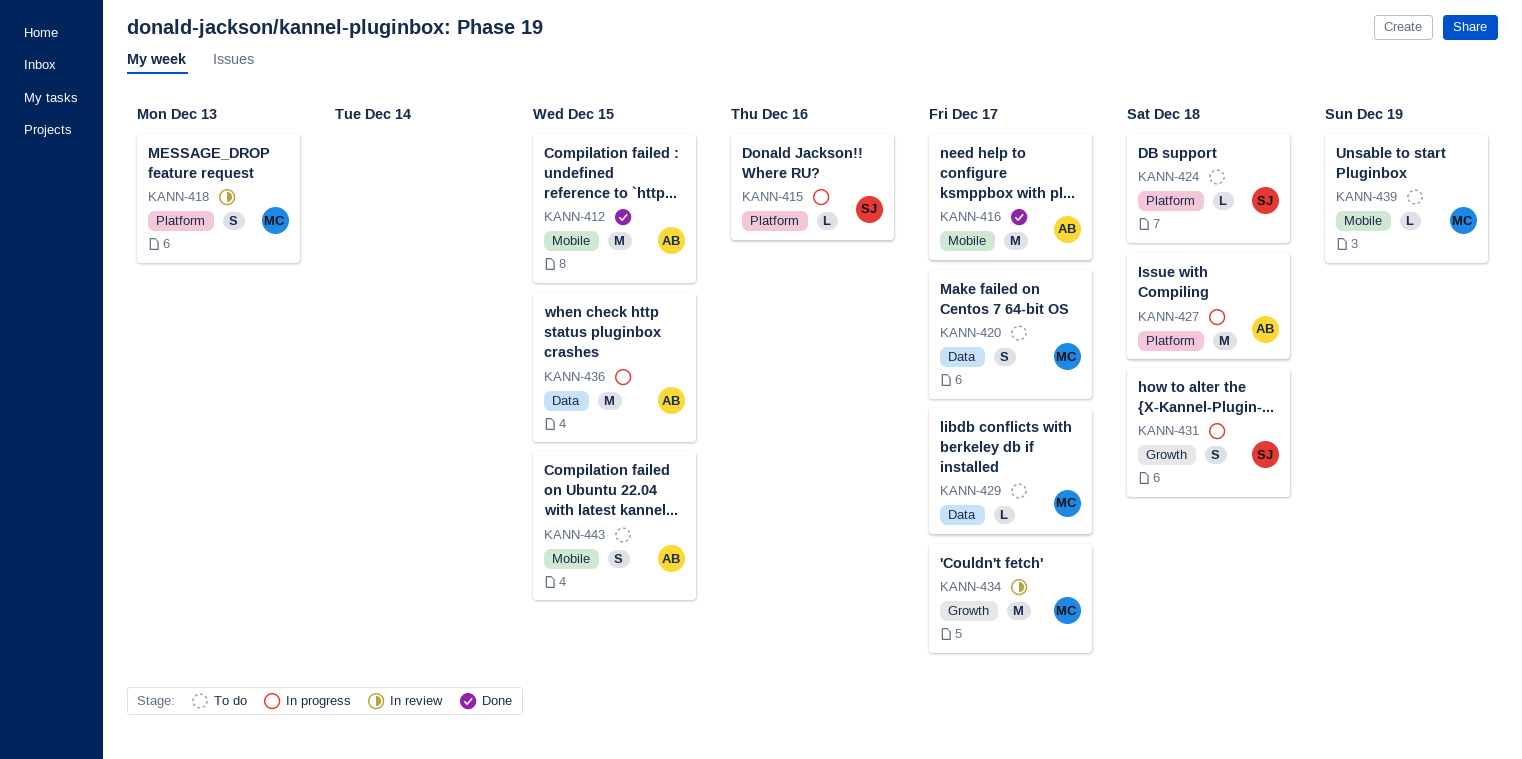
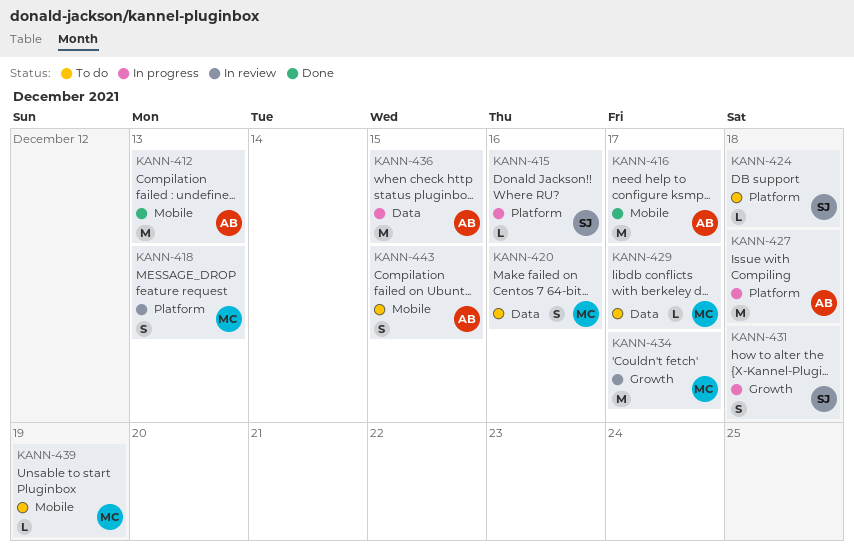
KANN-412, due: Dec 15 -> Dec 13
KANN-420, due: Dec 17 -> Dec 16

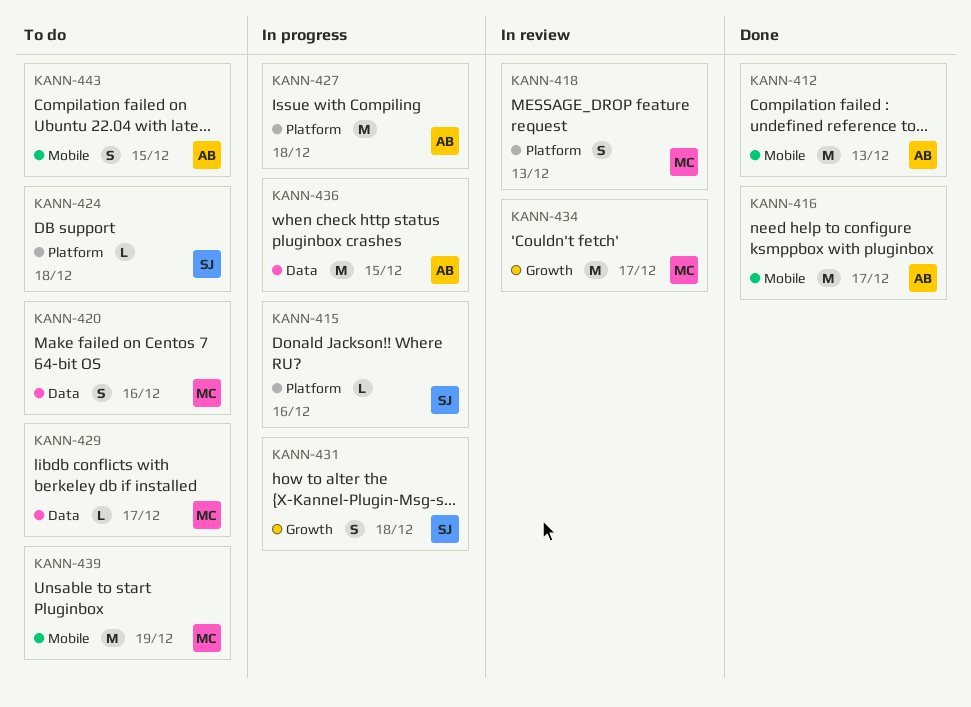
KANN-439, estimate: L -> M

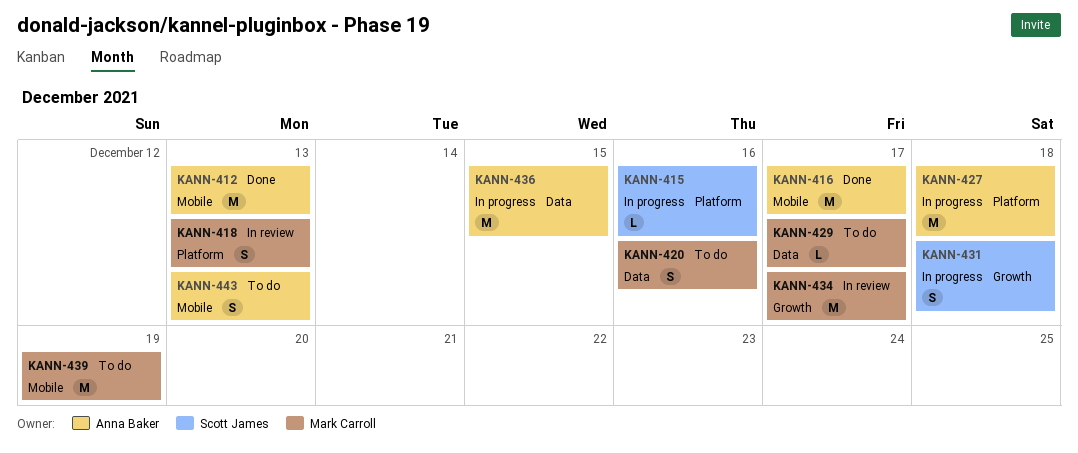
KANN-424: present -> none
KANN-443, due: Dec 15 -> Dec 13

